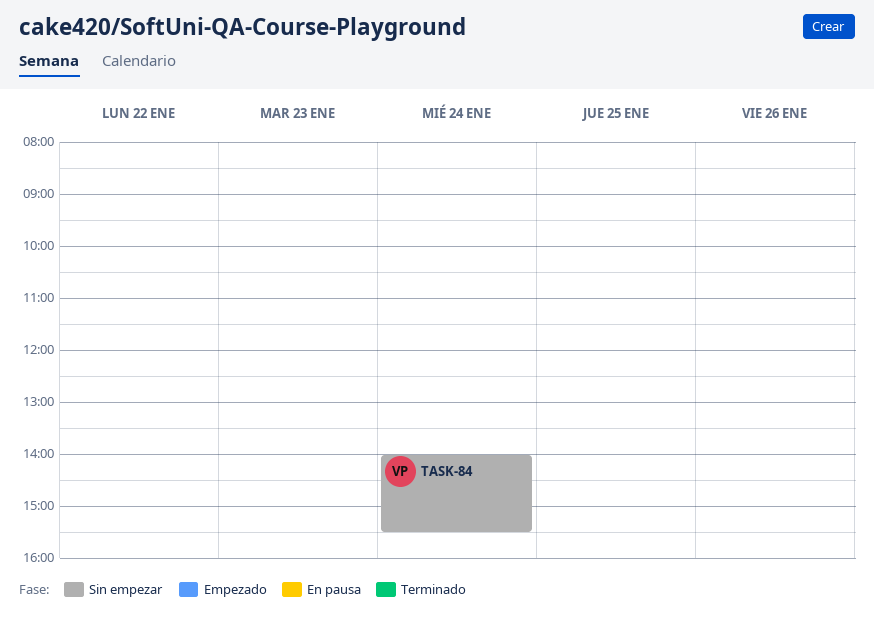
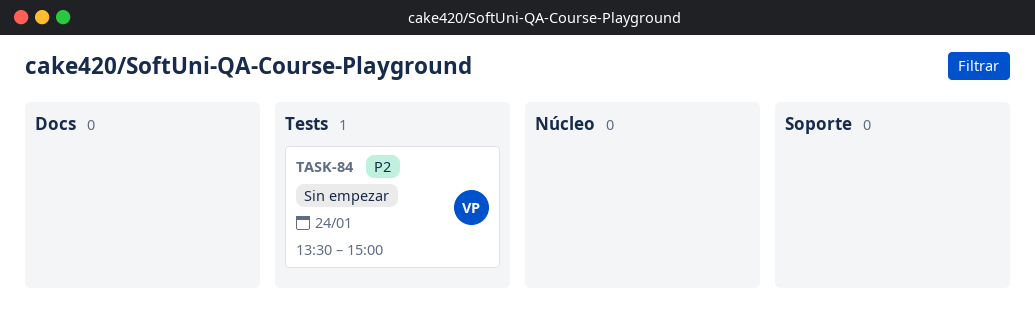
TASK-84, begins: 14:00 -> 13:30
TASK-84, ends: 15:30 -> 15:00

